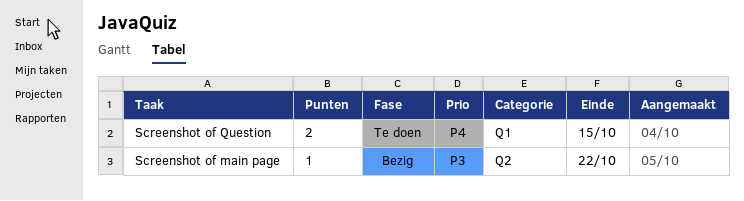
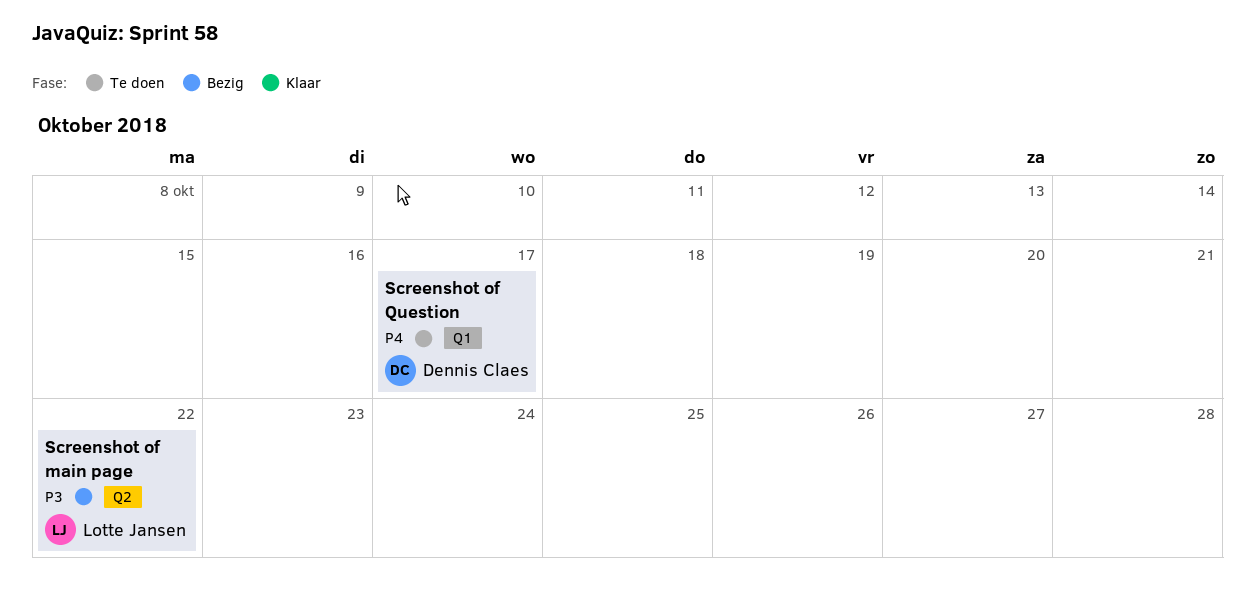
Screenshot of Question, due: Oct 15 -> Oct 17

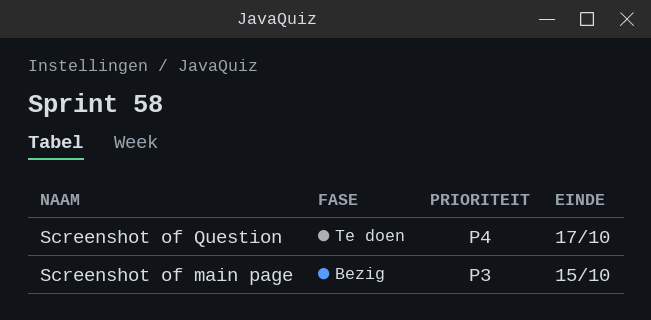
Screenshot of main page, due: Oct 22 -> Oct 15

